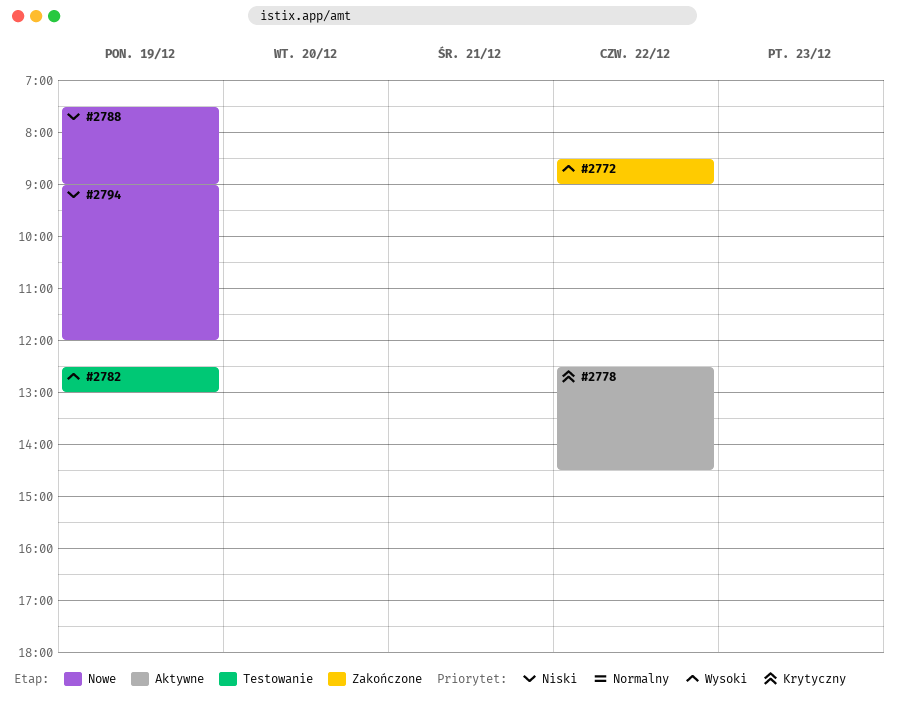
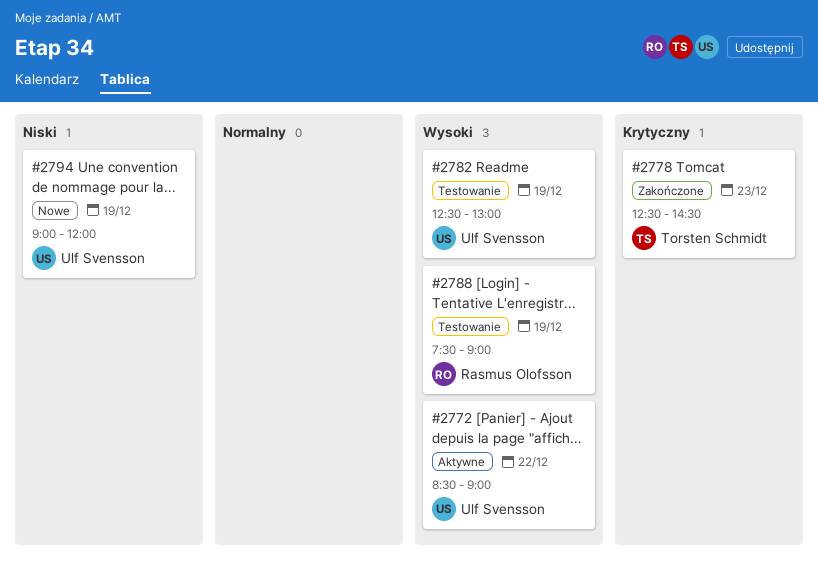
#2772, status: Zakończone -> Aktywne
#2778, status: Aktywne -> Zakończone
#2778, day: Dec 22 -> Dec 23
#2788, status: Nowe -> Testowanie
#2788, priority: Niski -> Wysoki

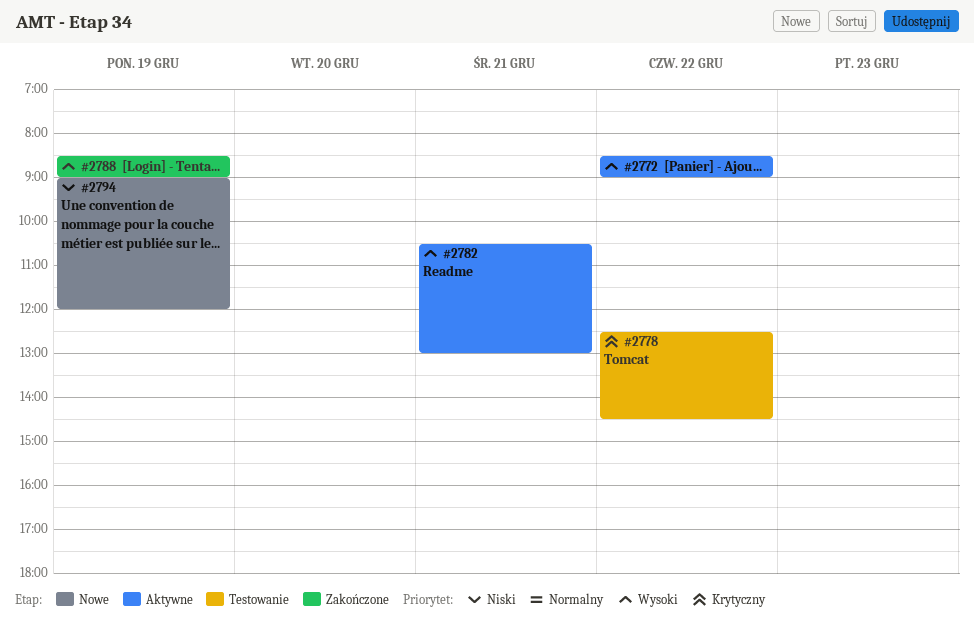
#2778, status: Zakończone -> Testowanie
#2778, day: Dec 23 -> Dec 22
#2782, status: Testowanie -> Aktywne
#2782, day: Dec 19 -> Dec 21
#2782, begins: 12:30 -> 10:30
#2788, status: Testowanie -> Zakończone
#2788, begins: 07:30 -> 08:30

